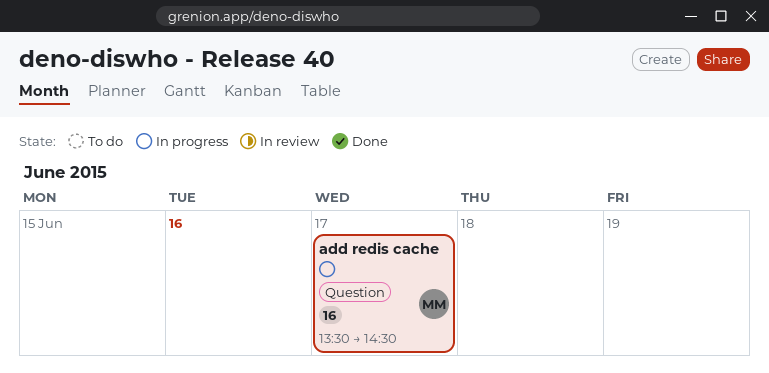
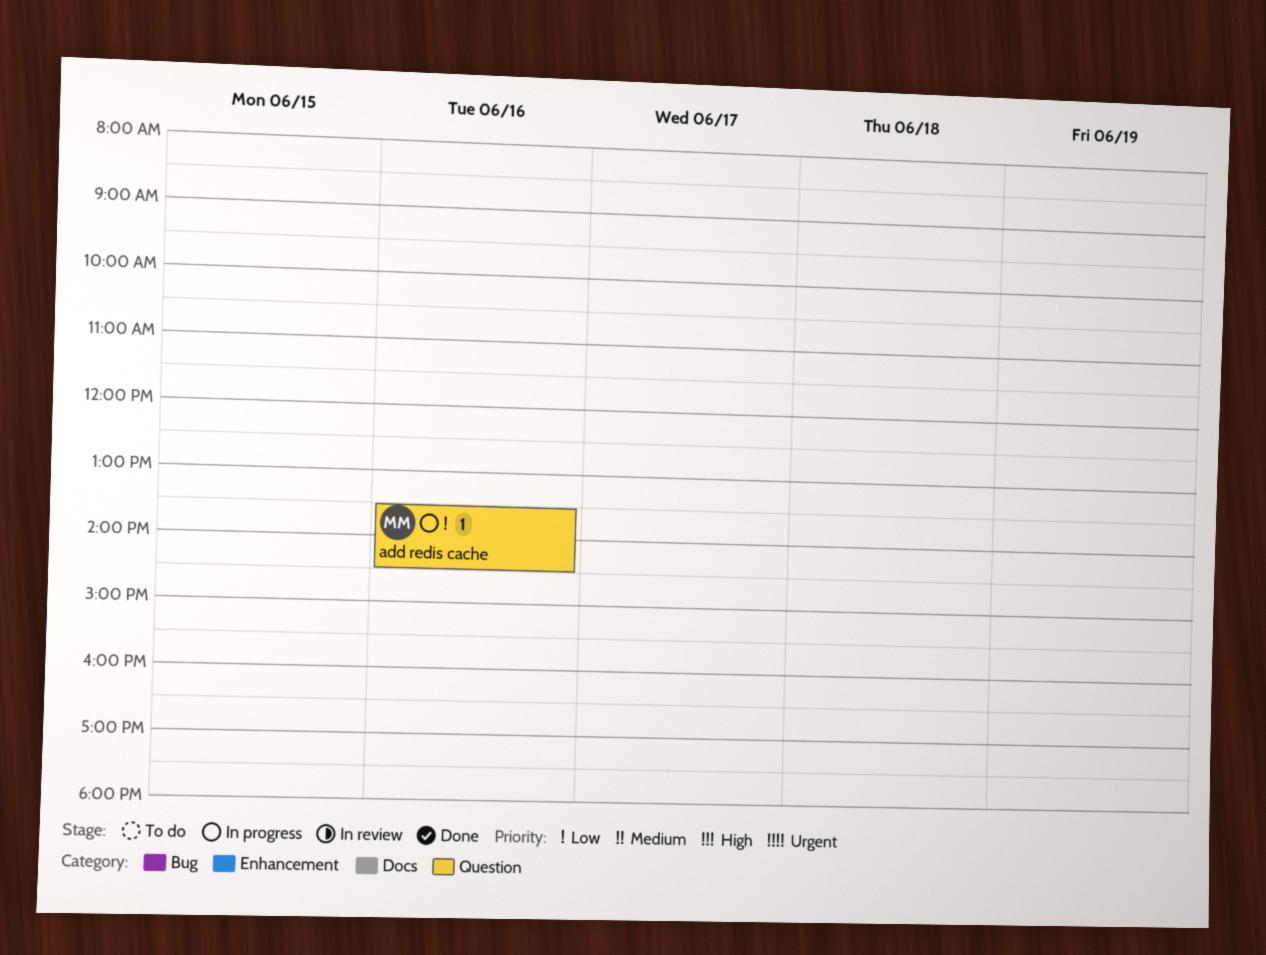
add redis cache, estimate: 16 -> 1
add redis cache, day: Jun 17 -> Jun 16

